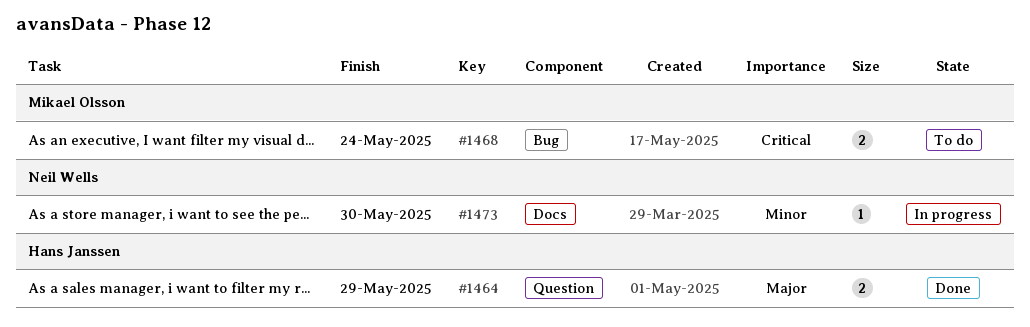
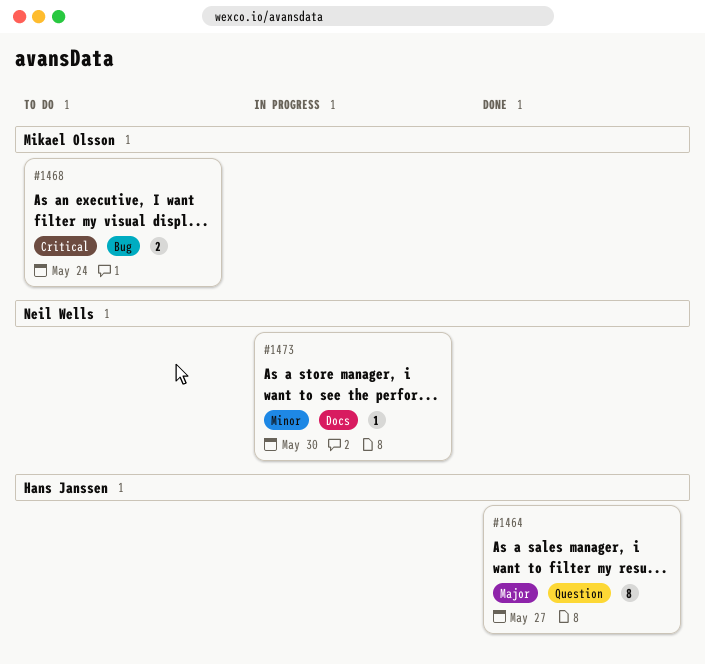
#1464, estimate: 2 -> 8
#1464, due: May 29 -> May 27

